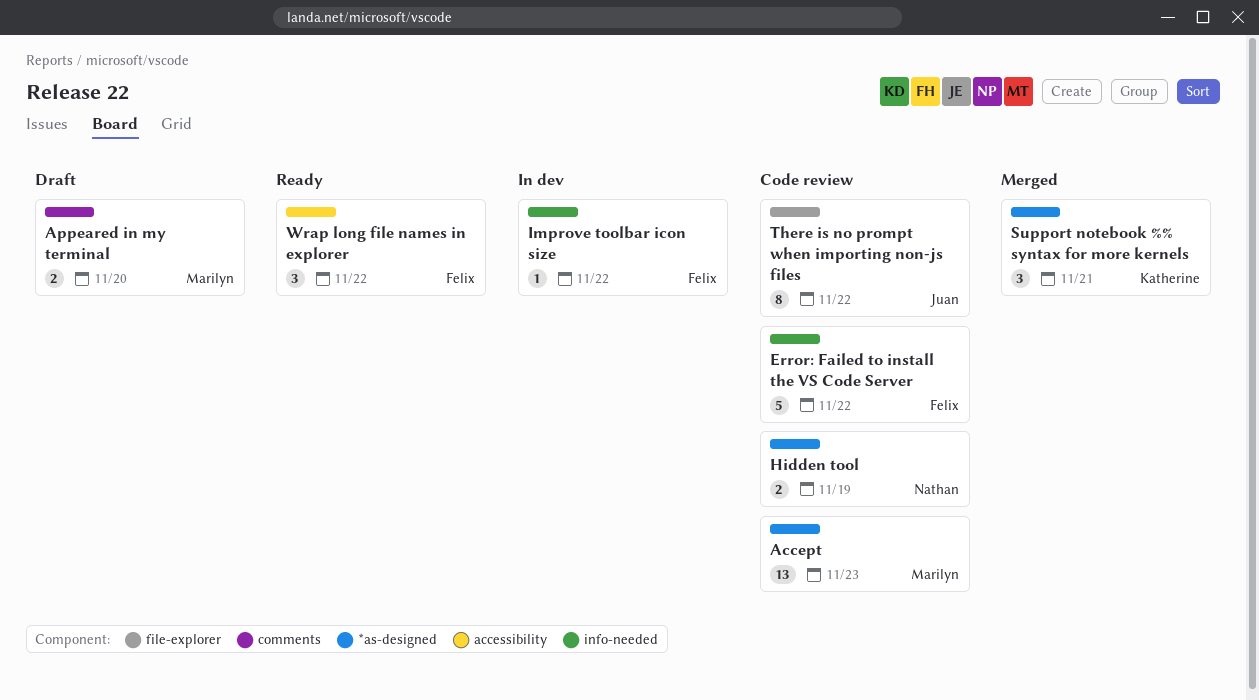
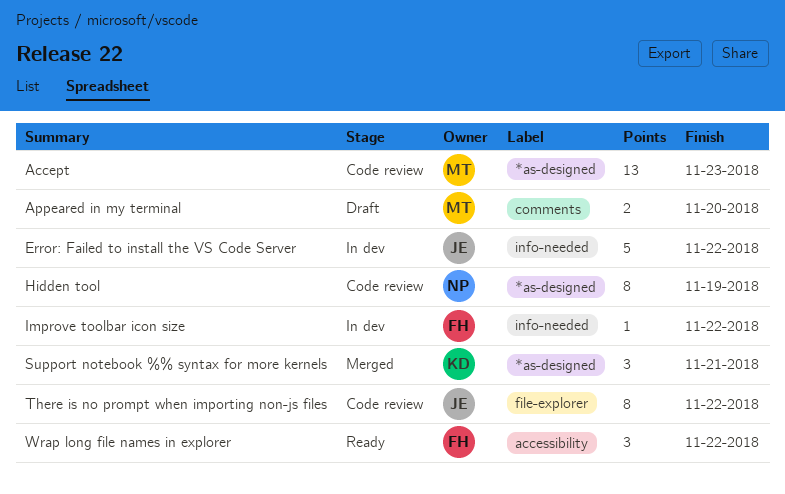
Error: Failed to install the VS Code Server, status: Code review -> In dev
Error: Failed to install the VS Code Server, owner: Felix -> Juan
Hidden tool, estimate: 2 -> 8

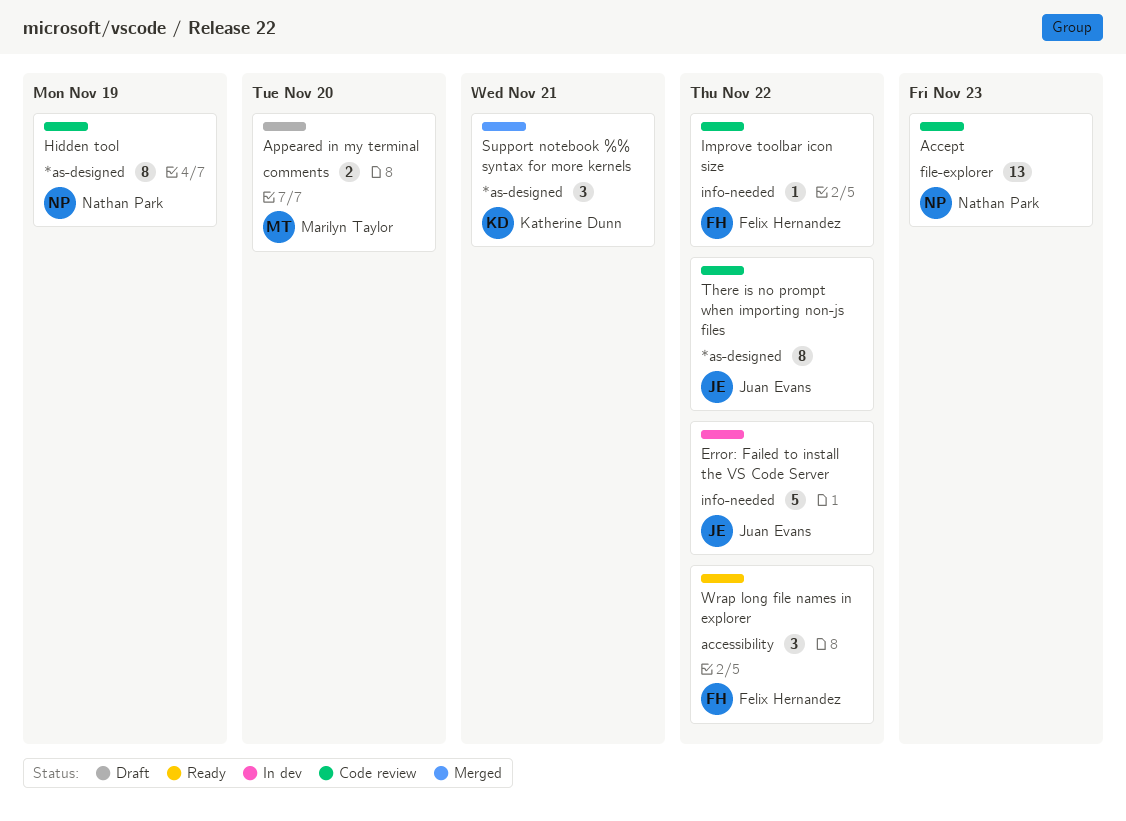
Accept, owner: Marilyn Taylor -> Nathan Park
Accept, label: *as-designed -> file-explorer
Improve toolbar icon size, status: In dev -> Code review
There is no prompt when importing non-js files, label: file-explorer -> *as-designed

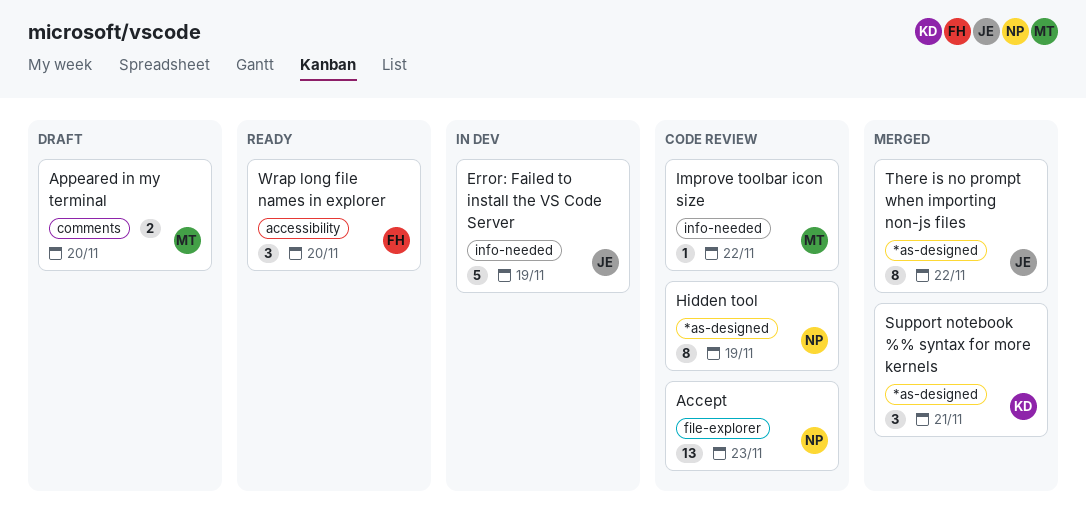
Error: Failed to install the VS Code Server, due: Nov 22 -> Nov 19
Improve toolbar icon size, owner: Felix Hernandez -> Marilyn Taylor
There is no prompt when importing non-js files, status: Code review -> Merged
Wrap long file names in explorer, due: Nov 22 -> Nov 20

